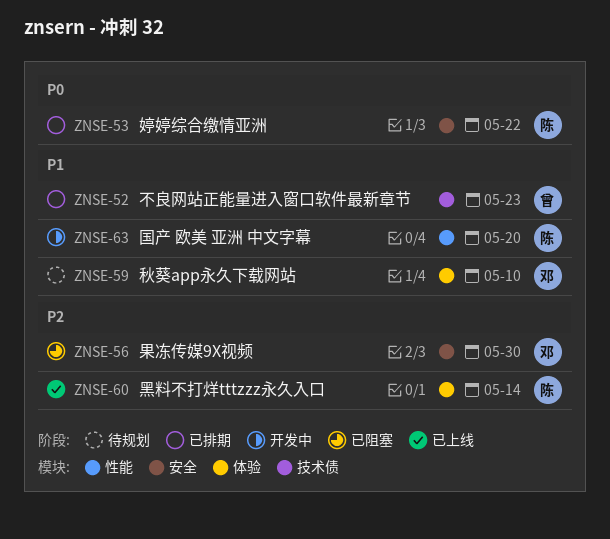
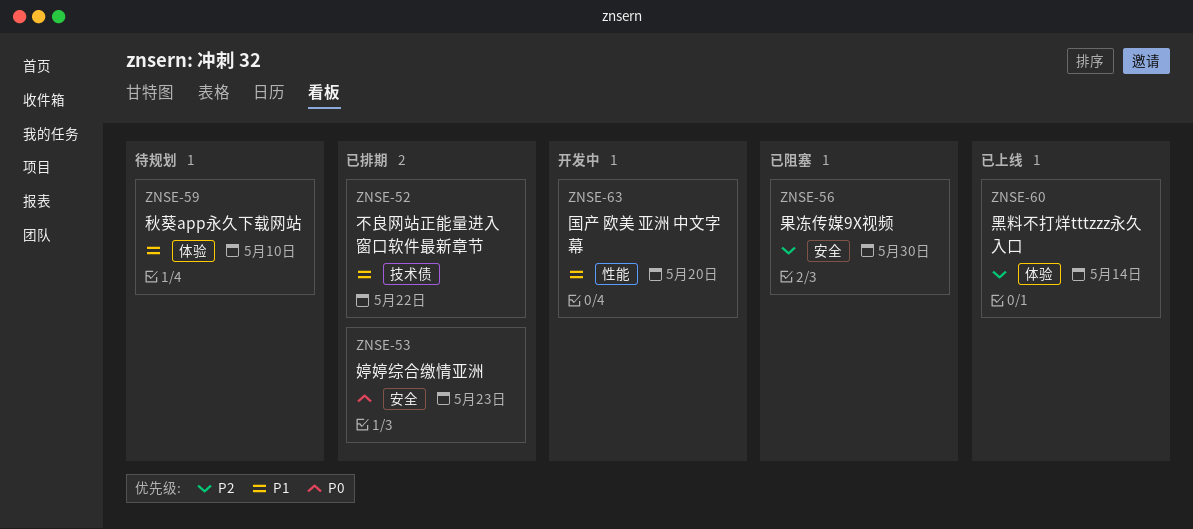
ZNSE-52, due: May 23 -> May 22
ZNSE-53, due: May 22 -> May 23

